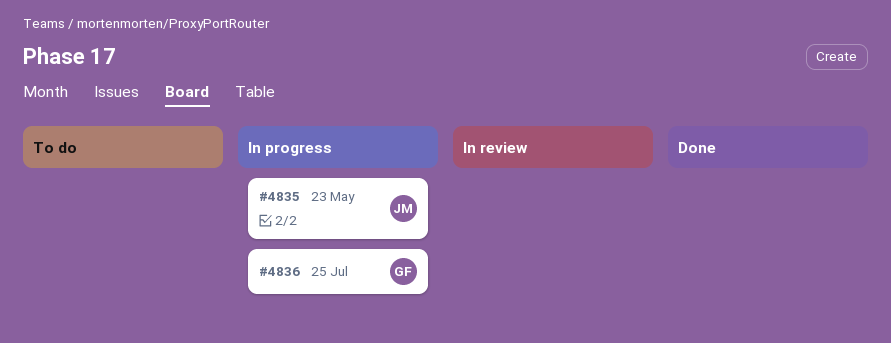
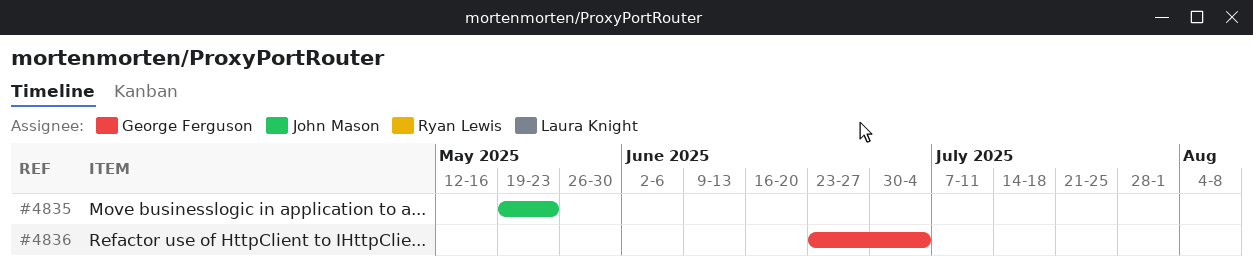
#4836, due: Jul 25 -> Jul 4

